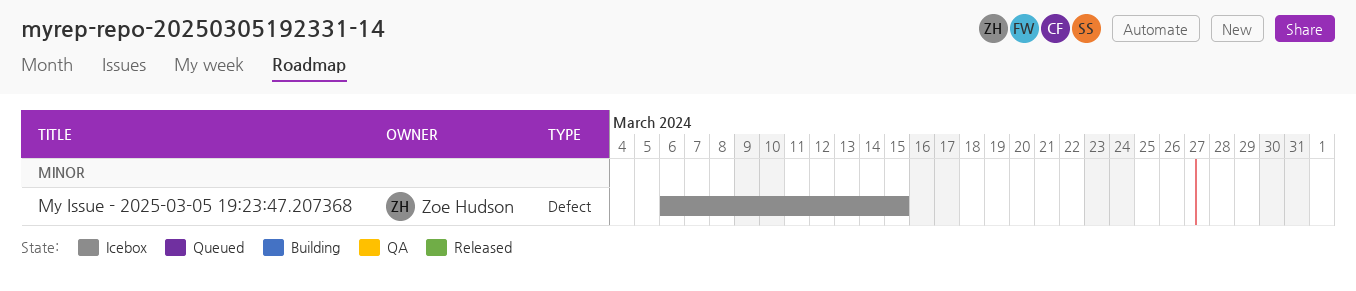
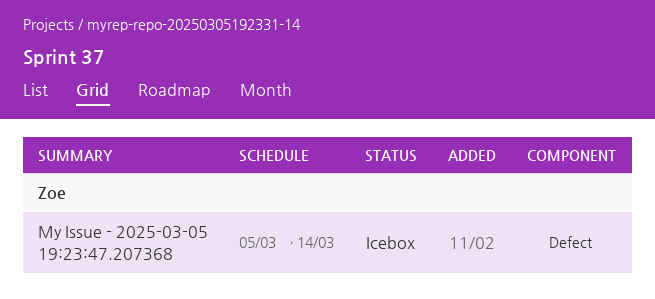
My Issue - 2025-03-05 19:23:47.207368, start: Mar 6 -> Mar 5
My Issue - 2025-03-05 19:23:47.207368, due: Mar 15 -> Mar 14

